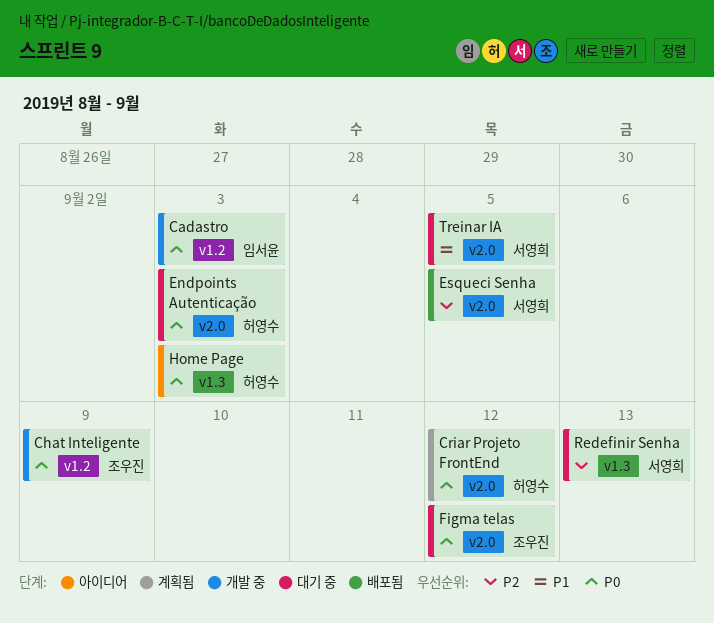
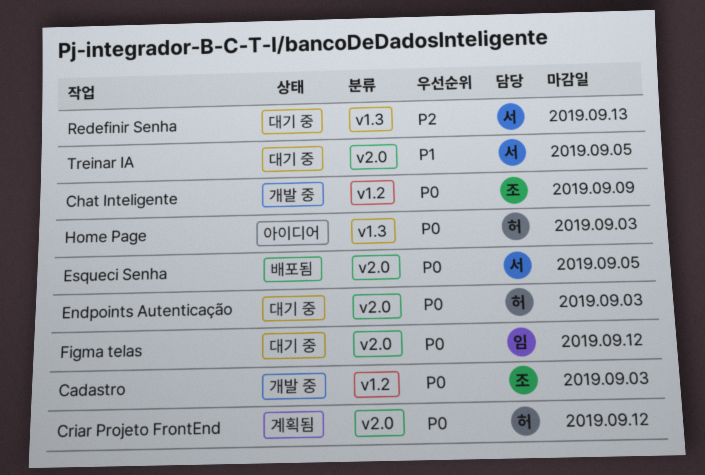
Cadastro, owner: 임서윤 -> 조우진
Esqueci Senha, priority: P2 -> P0
Figma telas, owner: 조우진 -> 임서윤

